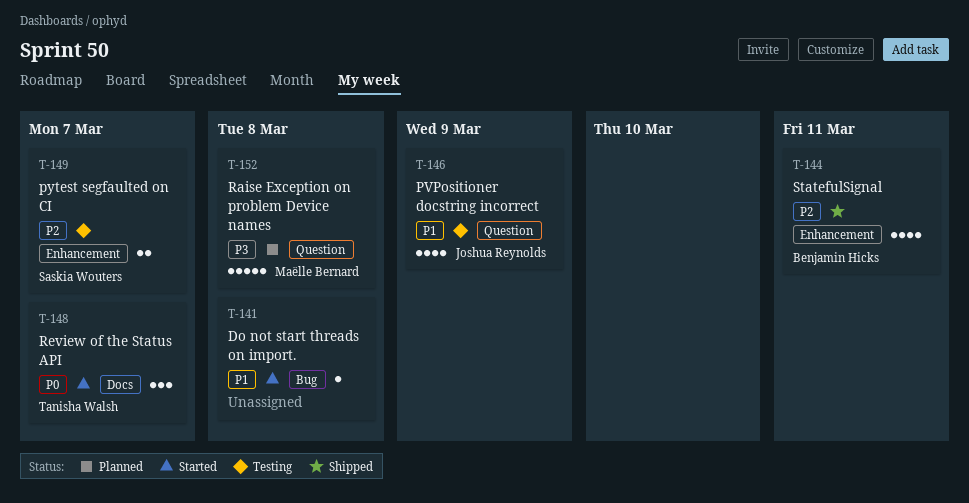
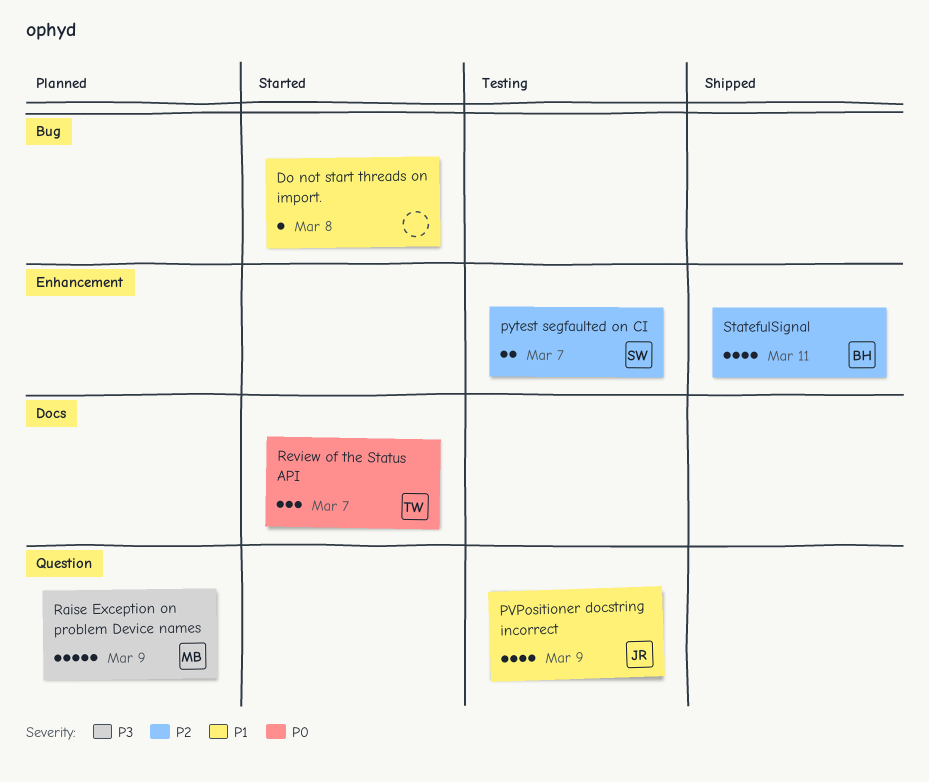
Raise Exception on problem Device names, due: Mar 8 -> Mar 9

